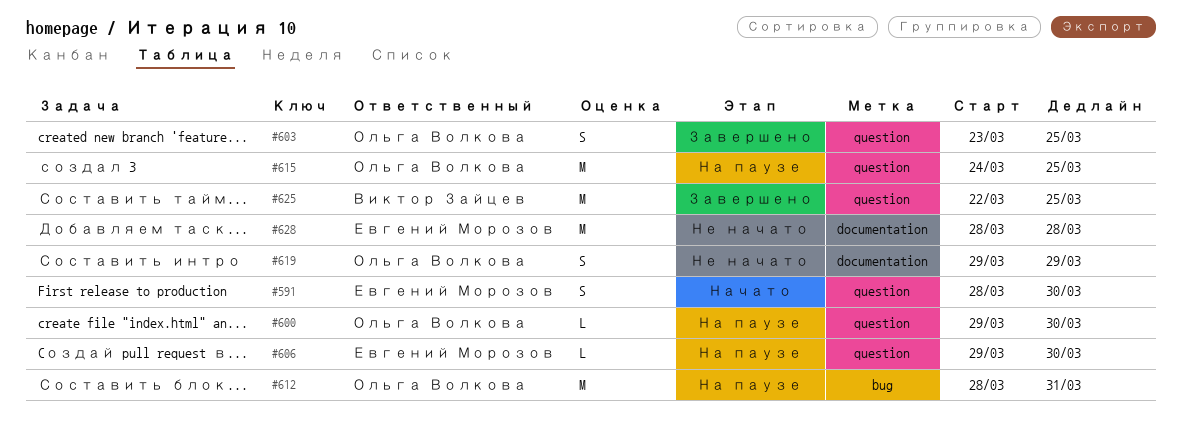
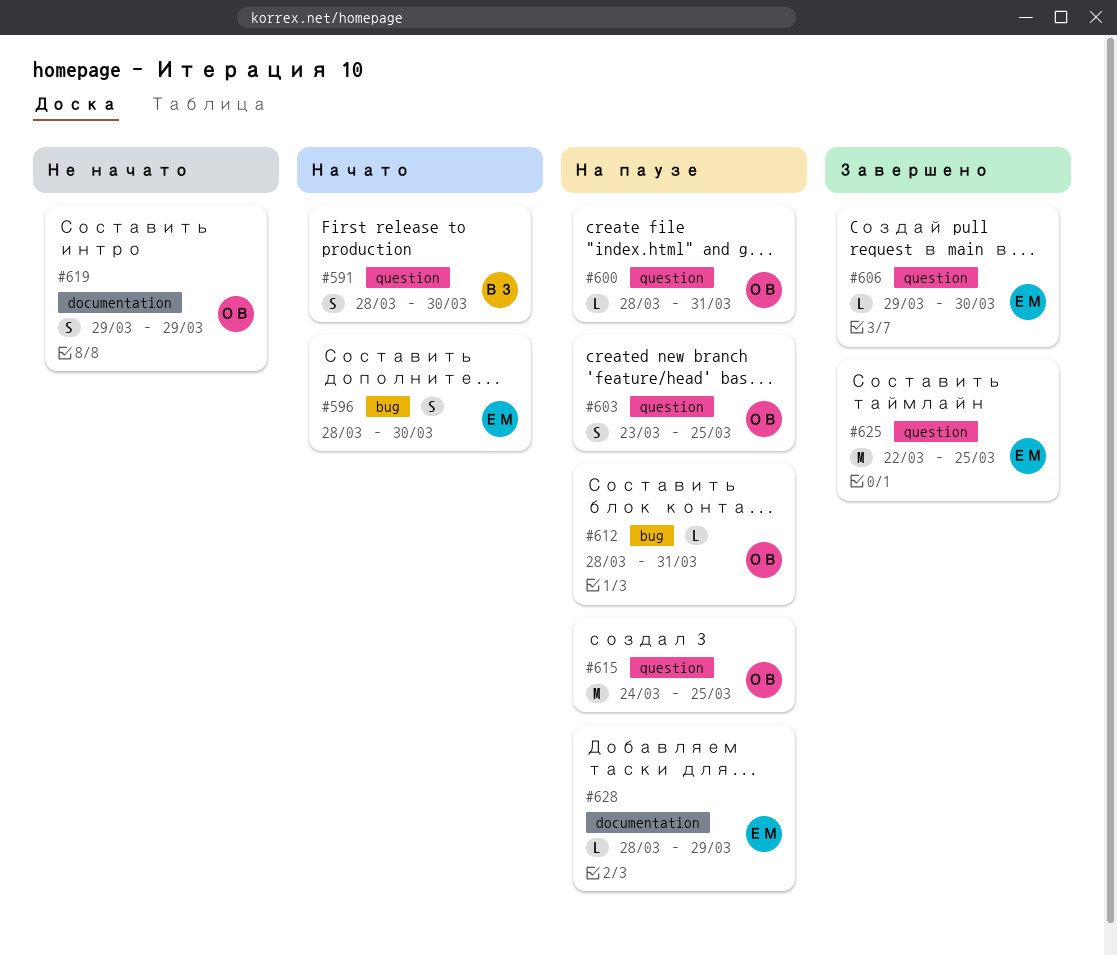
#591, owner: Евгений Морозов -> Виктор Зайцев
#596: none -> present
#600, start: Mar 29 -> Mar 28
#600, due: Mar 30 -> Mar 31
#603, status: Завершено -> На паузе
#606, status: На паузе -> Завершено
#612, estimate: M -> L
#625, owner: Виктор Зайцев -> Евгений Морозов
#628, status: Не начато -> На паузе
#628, estimate: M -> L
#628, due: Mar 28 -> Mar 29

